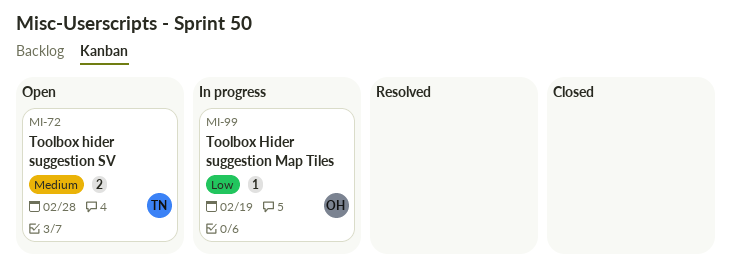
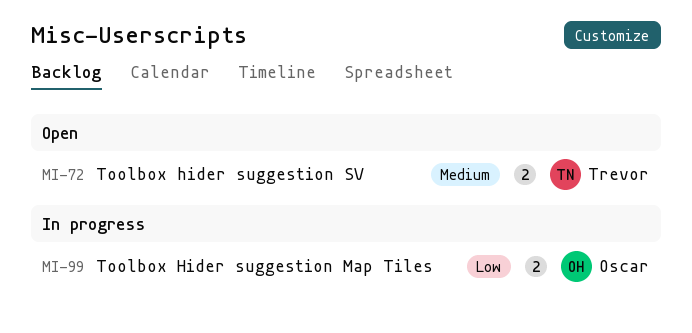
MI-99, estimate: 1 -> 2

